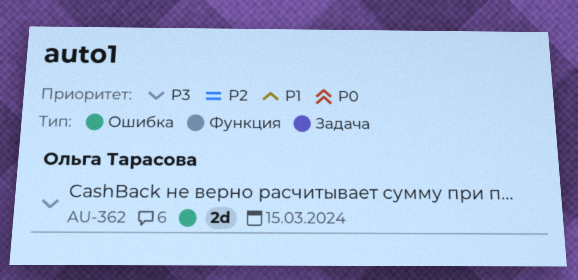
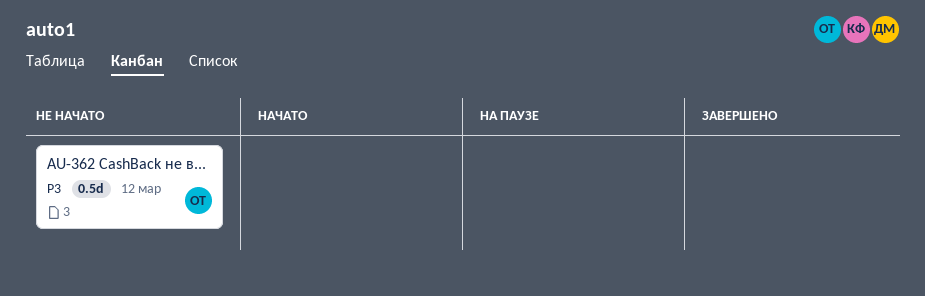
AU-362, estimate: 2d -> 0.5d
AU-362, due: Mar 15 -> Mar 12

